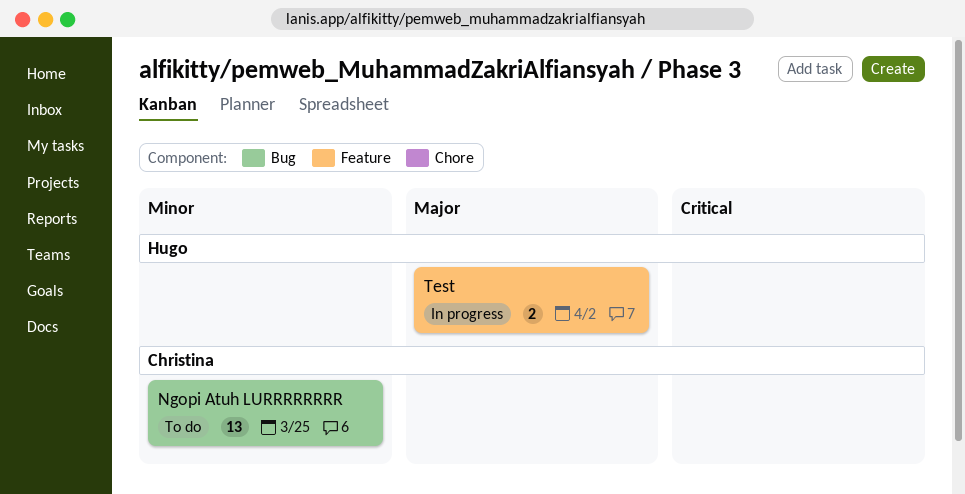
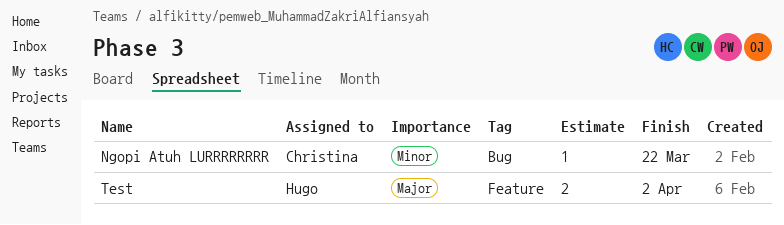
Ngopi Atuh LURRRRRRRR, estimate: 13 -> 1
Ngopi Atuh LURRRRRRRR, due: Mar 25 -> Mar 22

